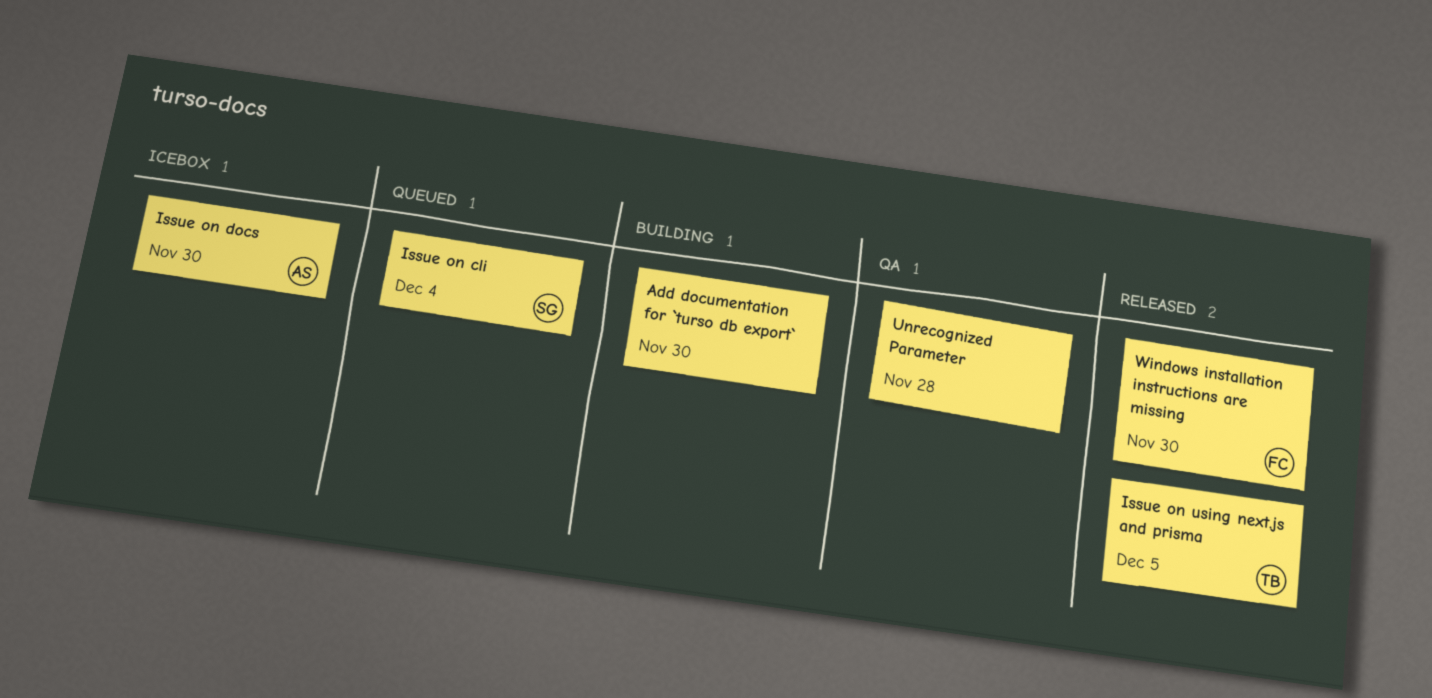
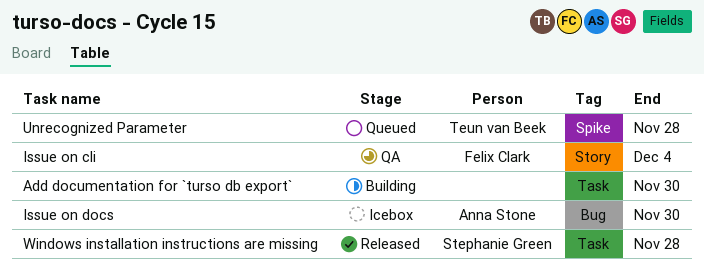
Issue on cli, status: Queued -> QA
Issue on cli, owner: Stephanie Green -> Felix Clark
Issue on using next.js and prisma: present -> none
Unrecognized Parameter, status: QA -> Queued
Unrecognized Parameter, owner: none -> Teun van Beek
Windows installation instructions are missing, owner: Felix Clark -> Stephanie Green
Windows installation instructions are missing, due: Nov 30 -> Nov 28

